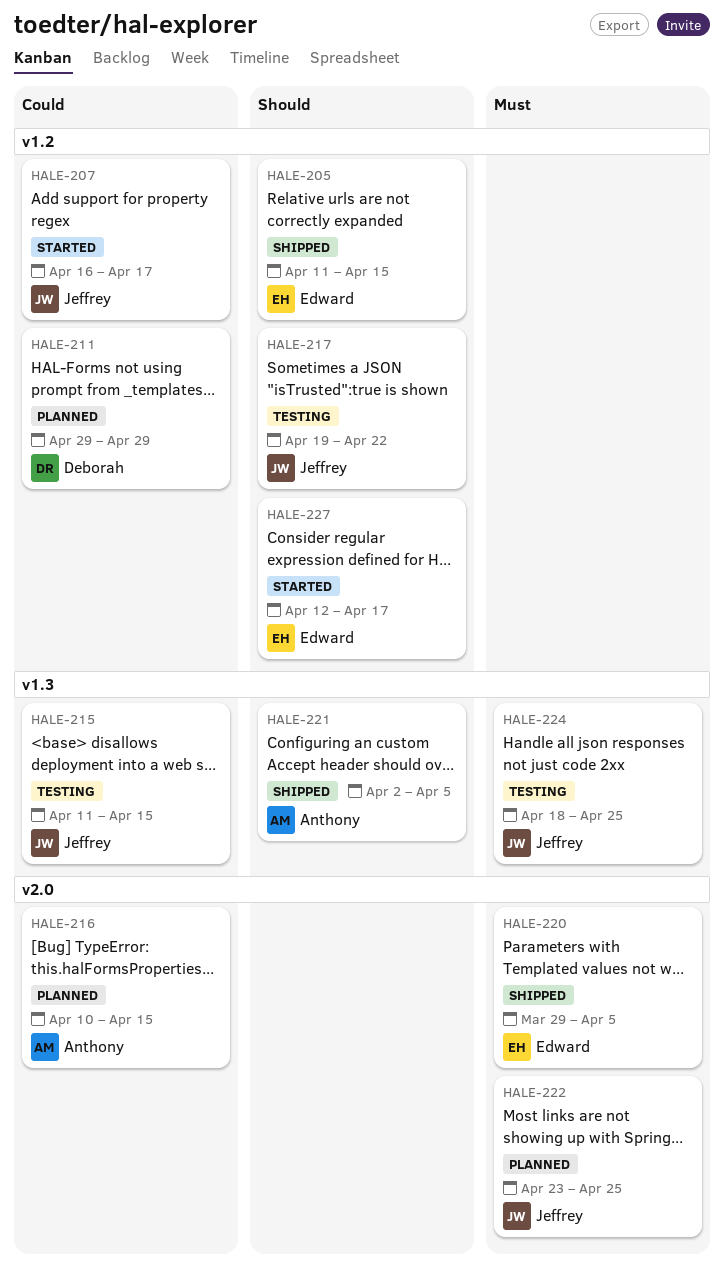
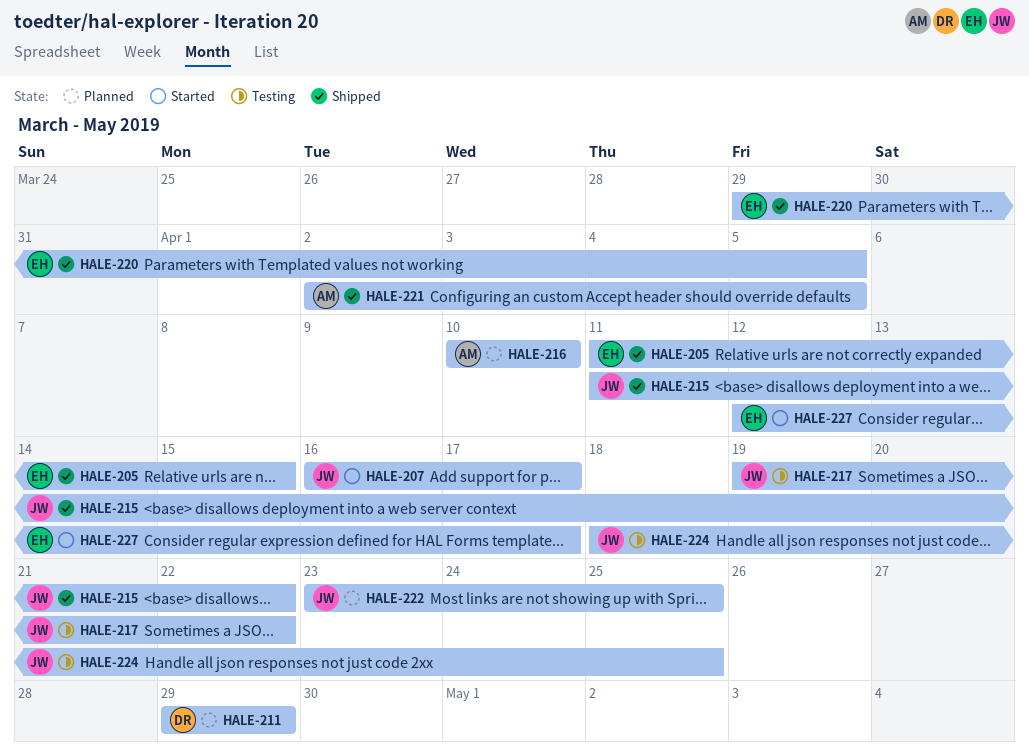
HALE-215, status: Testing -> Shipped
HALE-215, due: Apr 15 -> Apr 22
HALE-216, due: Apr 15 -> Apr 10

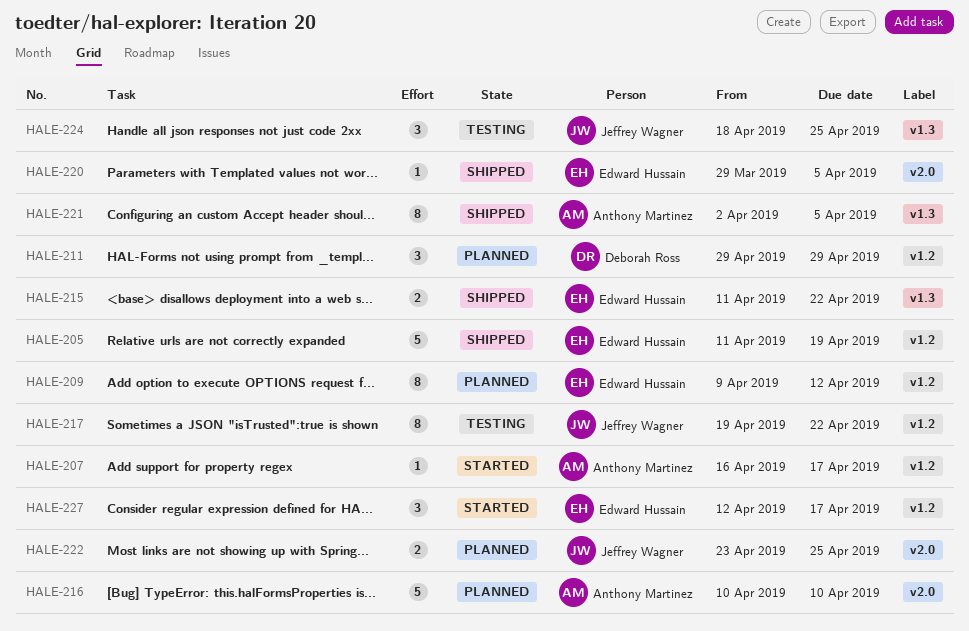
HALE-205, due: Apr 15 -> Apr 19
HALE-207, owner: Jeffrey Wagner -> Anthony Martinez
HALE-209: none -> present
HALE-215, owner: Jeffrey Wagner -> Edward Hussain

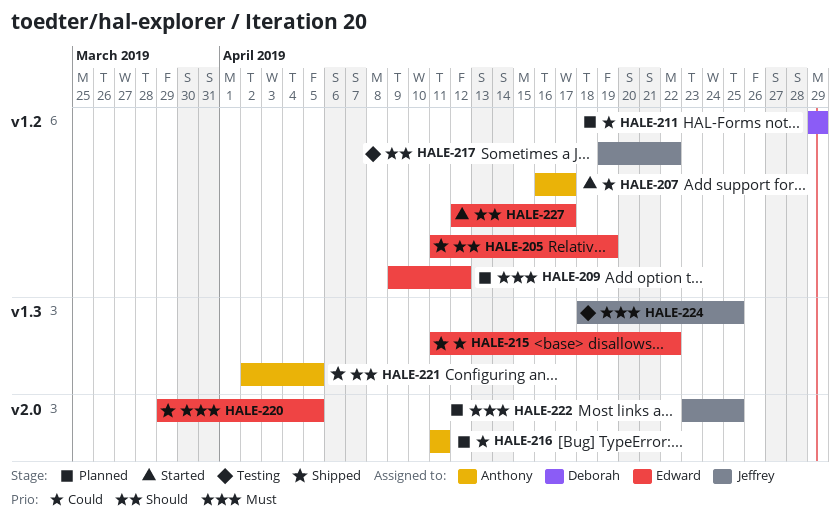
HALE-216, start: Apr 10 -> Apr 11
HALE-216, due: Apr 10 -> Apr 11

